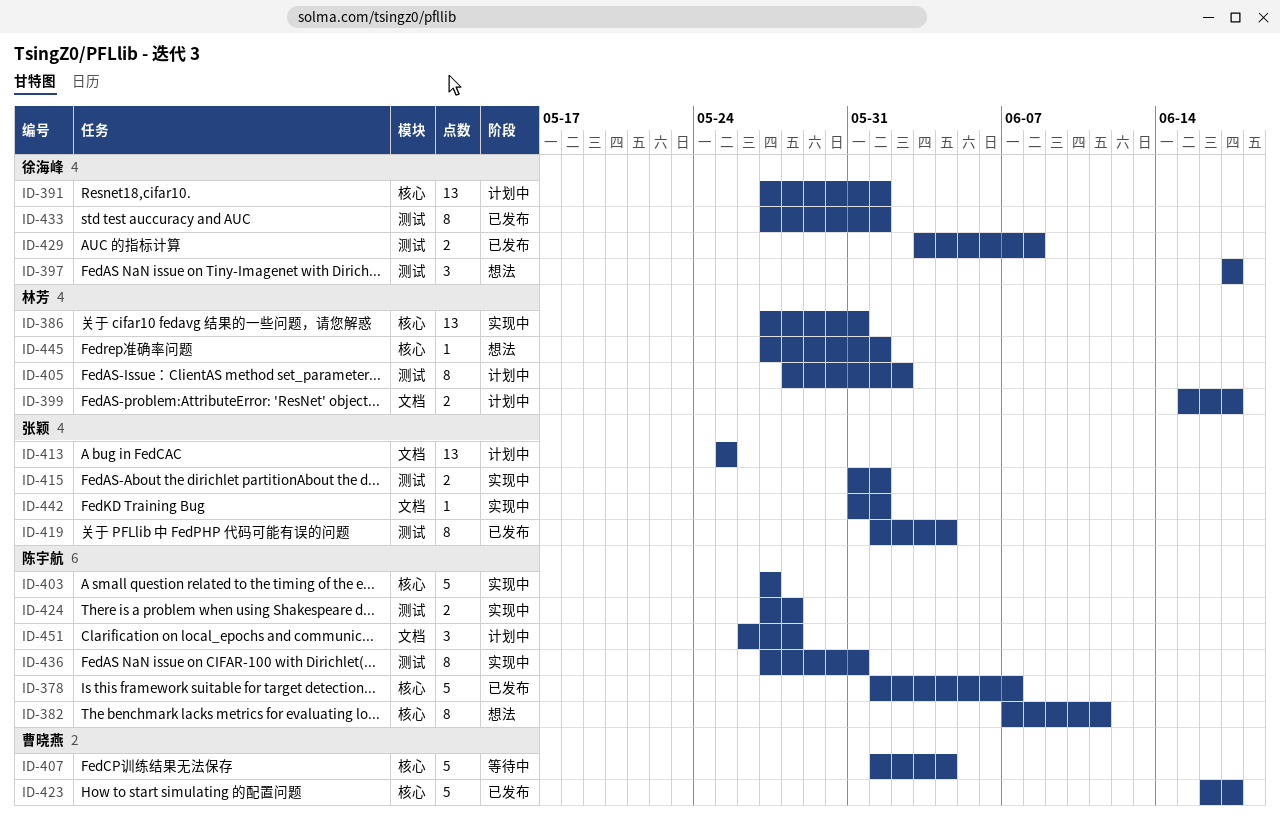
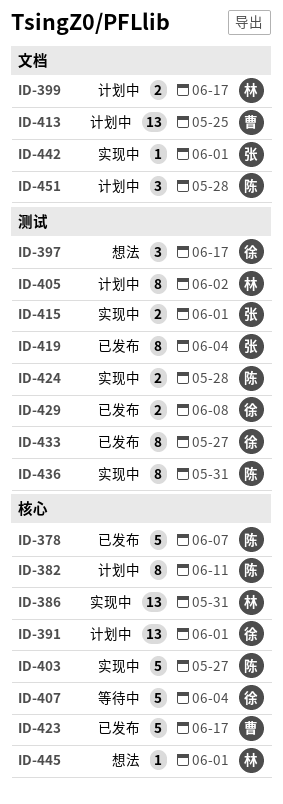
ID-382, status: 想法 -> 计划中
ID-407, owner: 曹晓燕 -> 徐海峰
ID-413, owner: 张颖 -> 曹晓燕
ID-433, due: Jun 1 -> May 27

